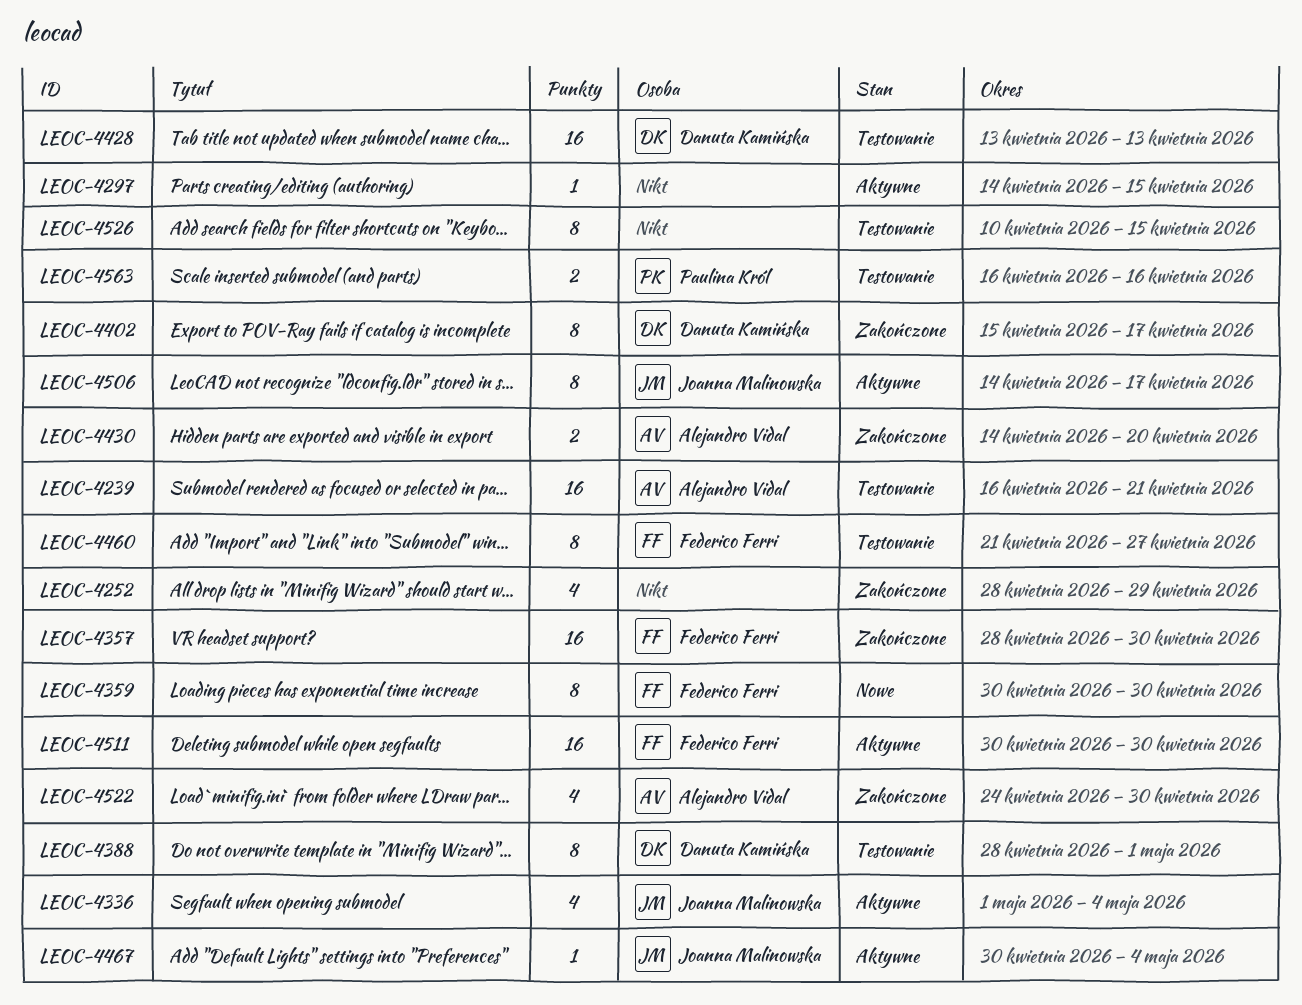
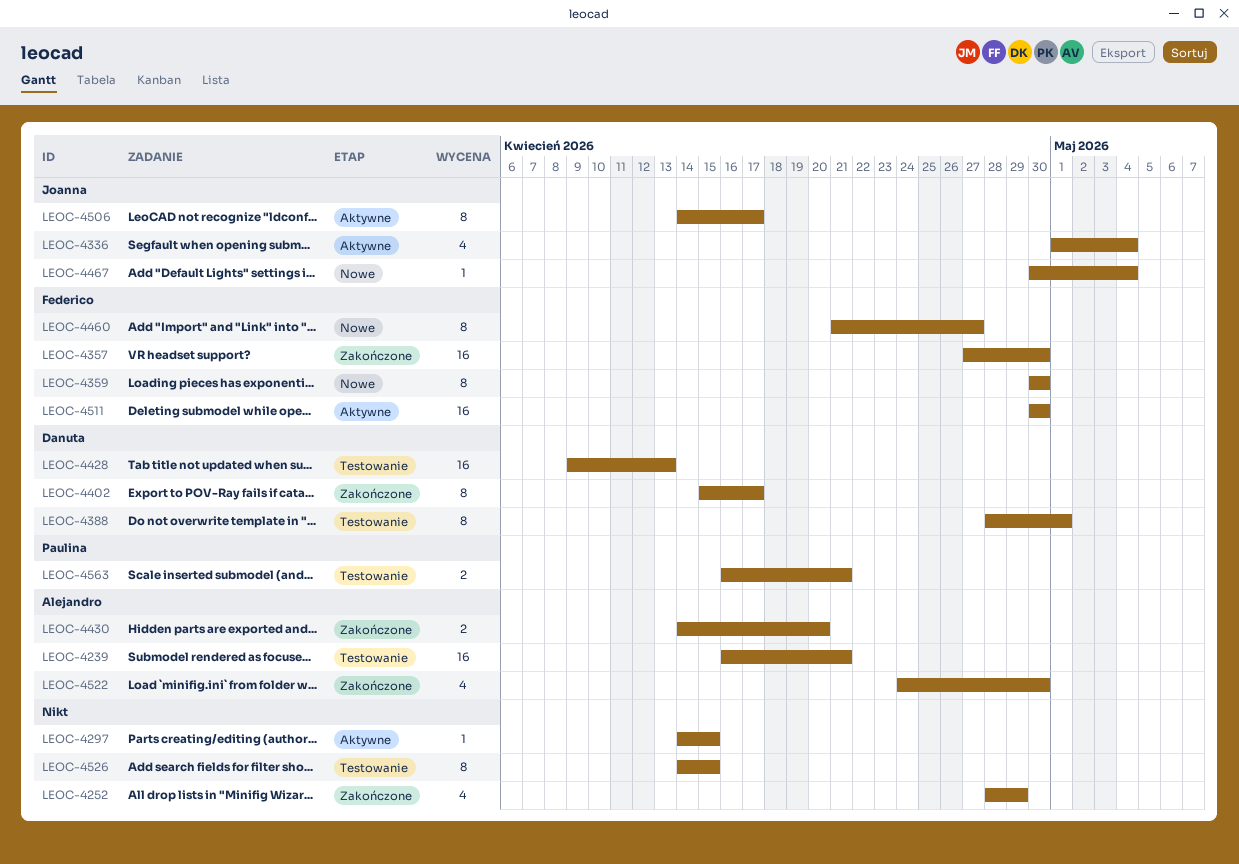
LEOC-4357, start: Apr 28 -> Apr 27
LEOC-4428, start: Apr 13 -> Apr 9
LEOC-4460, status: Testowanie -> Nowe
LEOC-4467, status: Aktywne -> Nowe
LEOC-4526, start: Apr 10 -> Apr 14
LEOC-4563, due: Apr 16 -> Apr 21

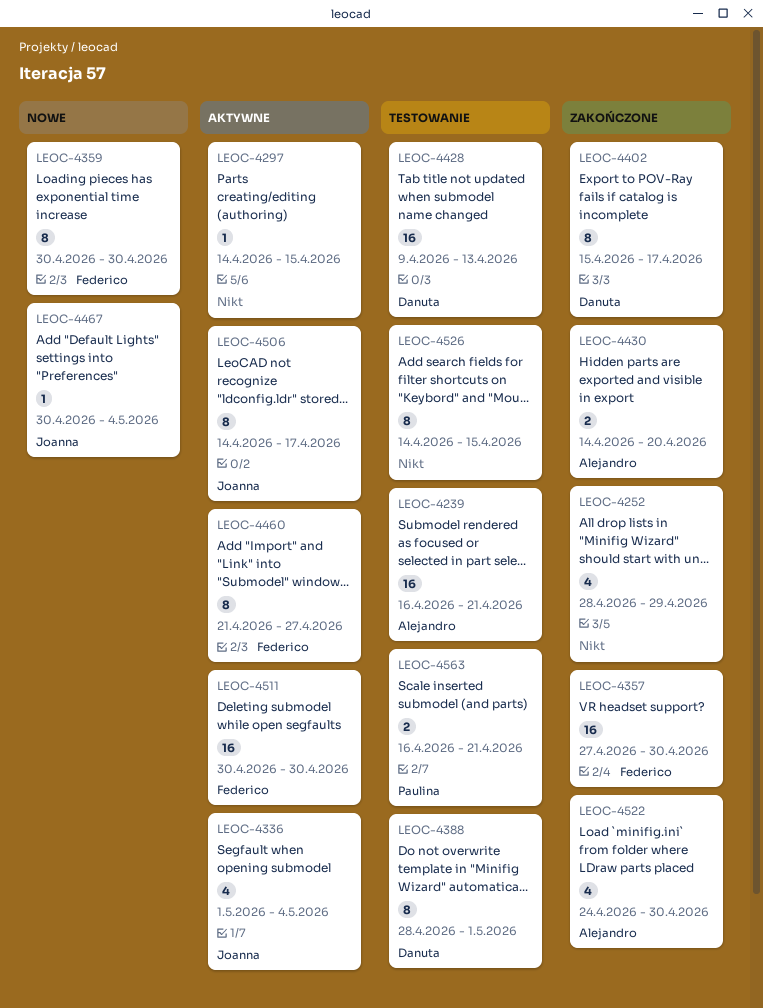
LEOC-4460, status: Nowe -> Aktywne

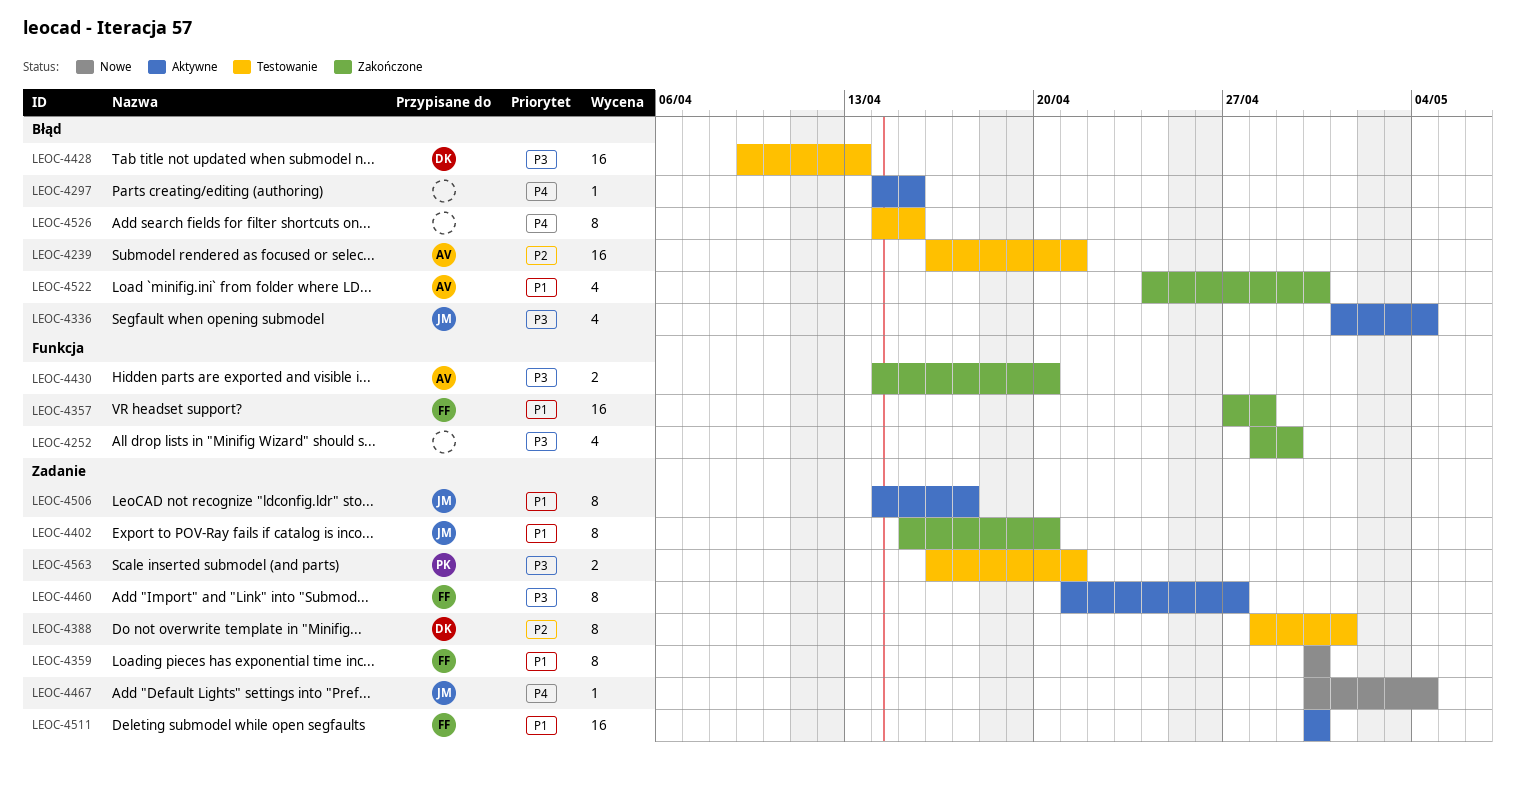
LEOC-4357, due: Apr 30 -> Apr 28
LEOC-4402, owner: Danuta -> Joanna
LEOC-4402, due: Apr 17 -> Apr 20

